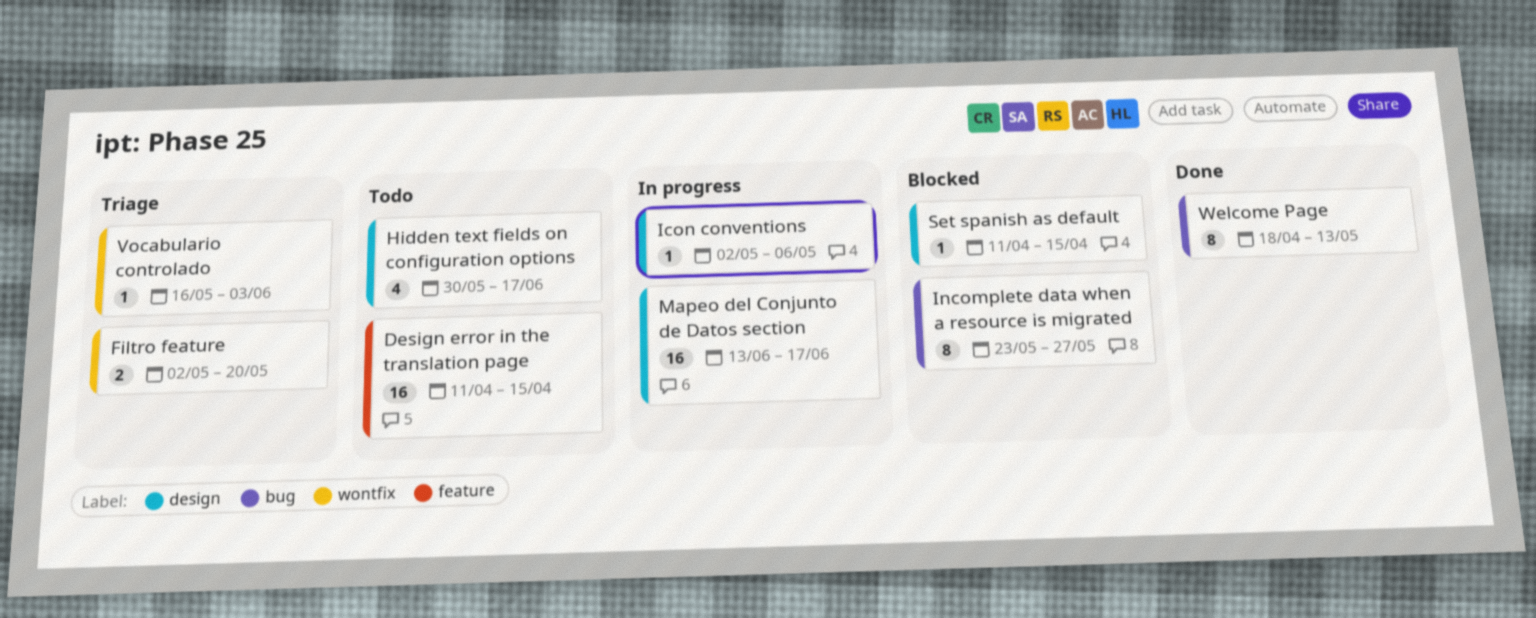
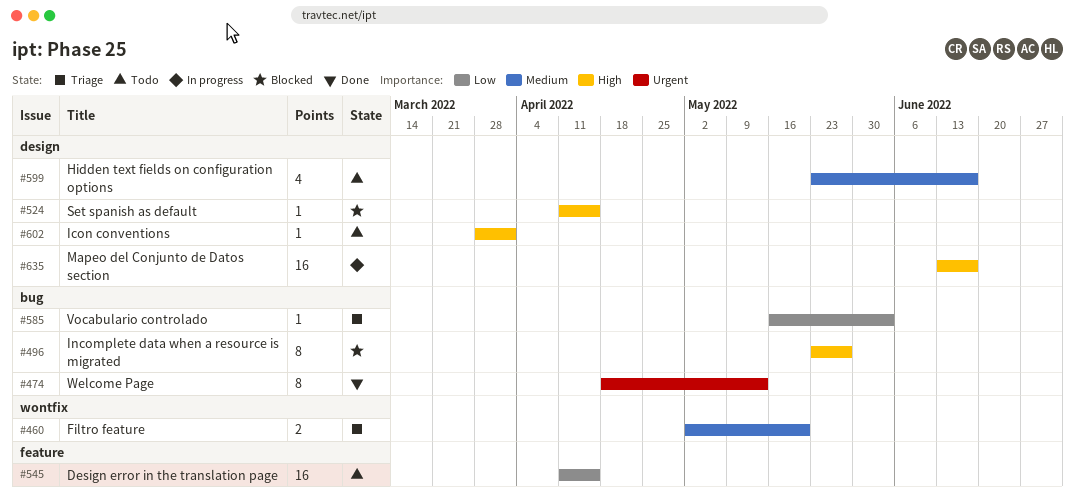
Hidden text fields on configuration options, start: May 30 -> May 23
Icon conventions, status: In progress -> Todo
Icon conventions, start: May 2 -> Mar 28
Icon conventions, due: May 6 -> Apr 1
Vocabulario controlado, label: wontfix -> bug

